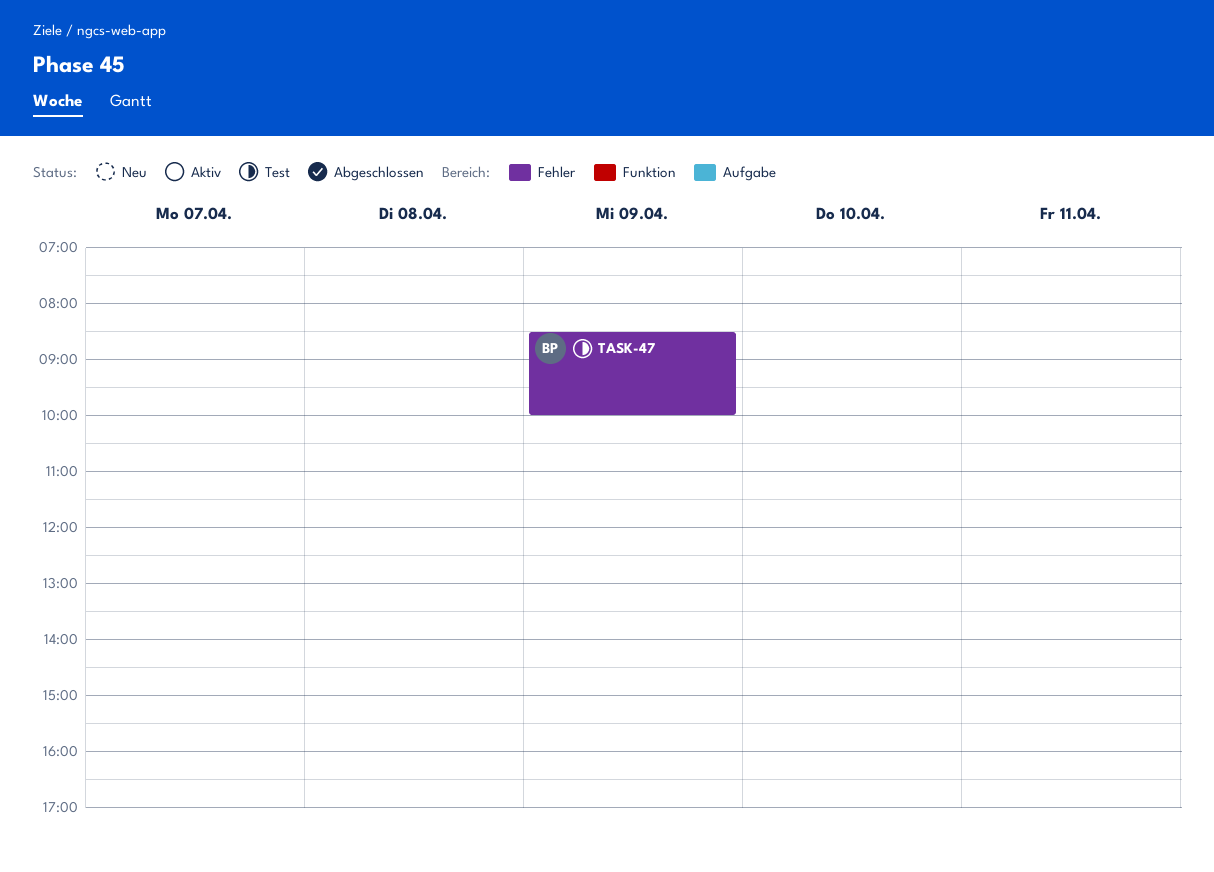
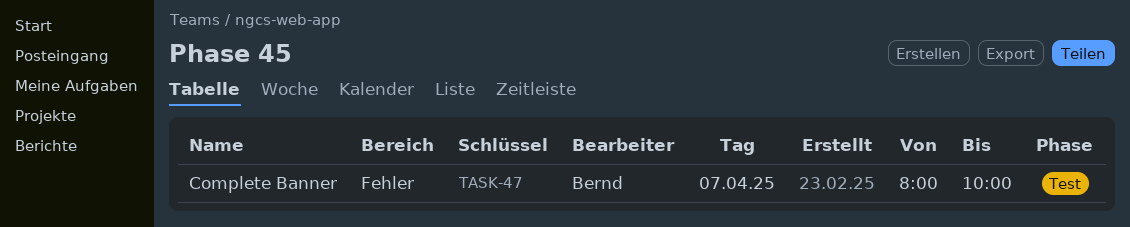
TASK-47, day: Apr 9 -> Apr 7
TASK-47, begins: 08:30 -> 08:00

